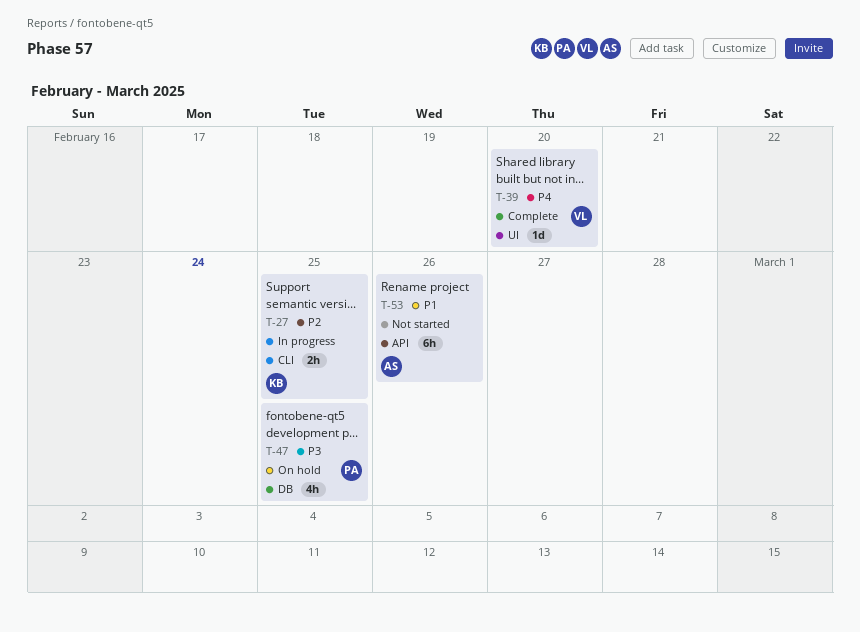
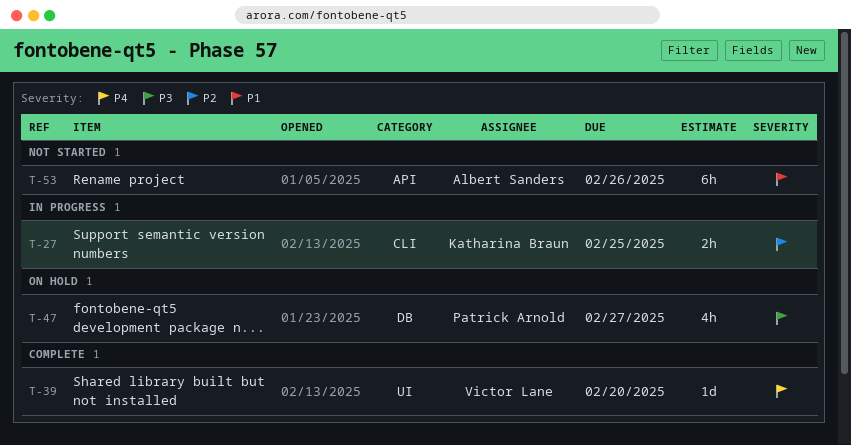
T-47, due: Feb 25 -> Feb 27

